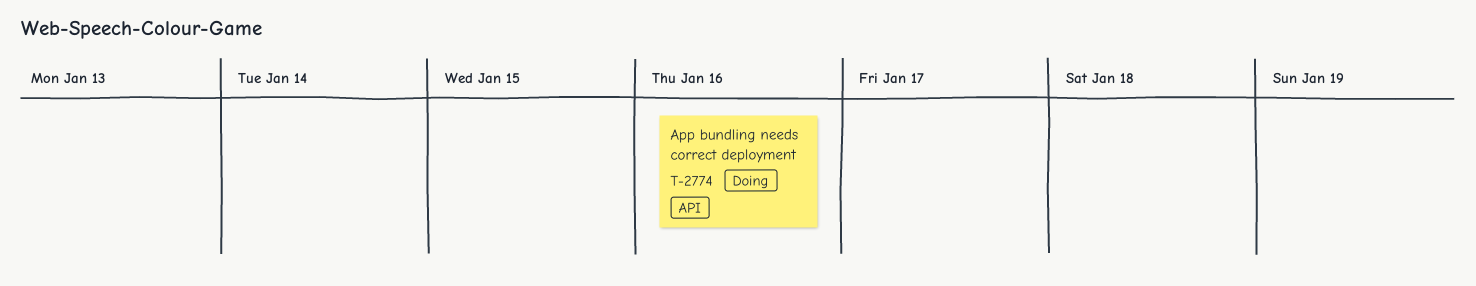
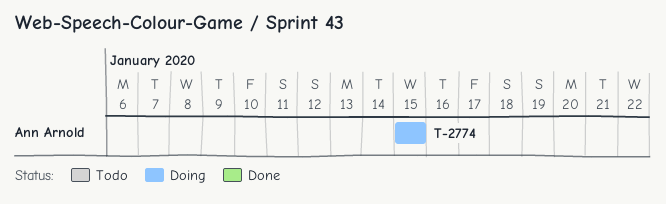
T-2774, due: Jan 16 -> Jan 15

